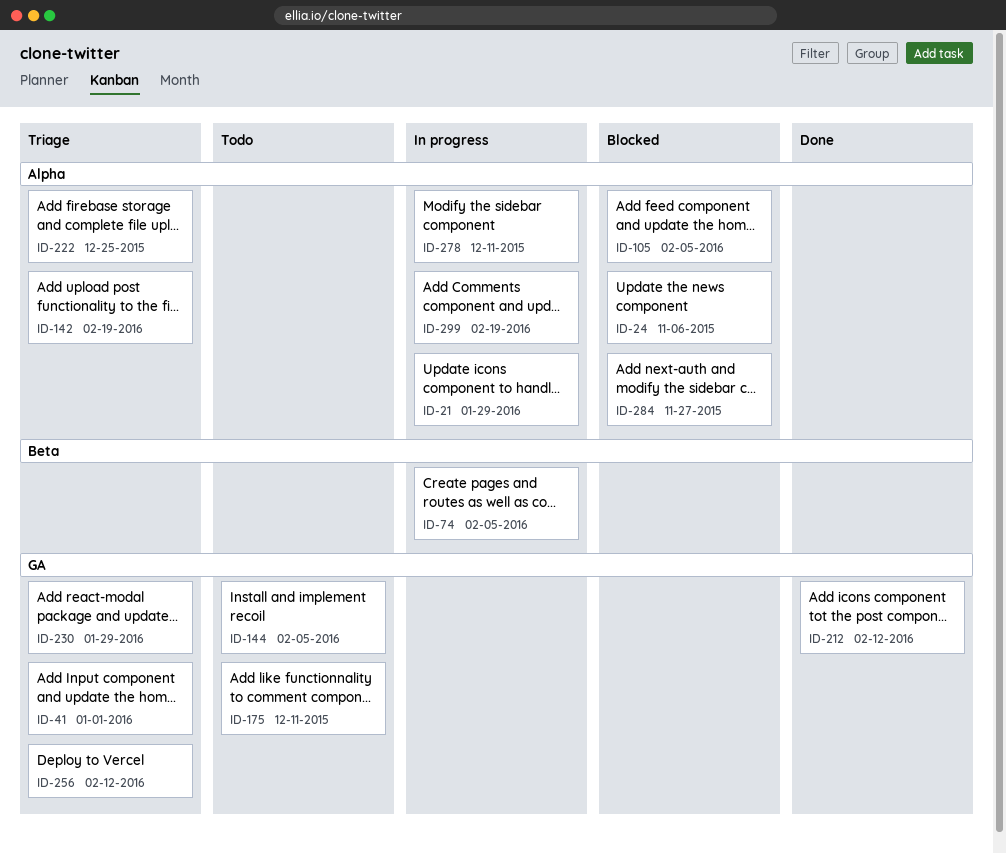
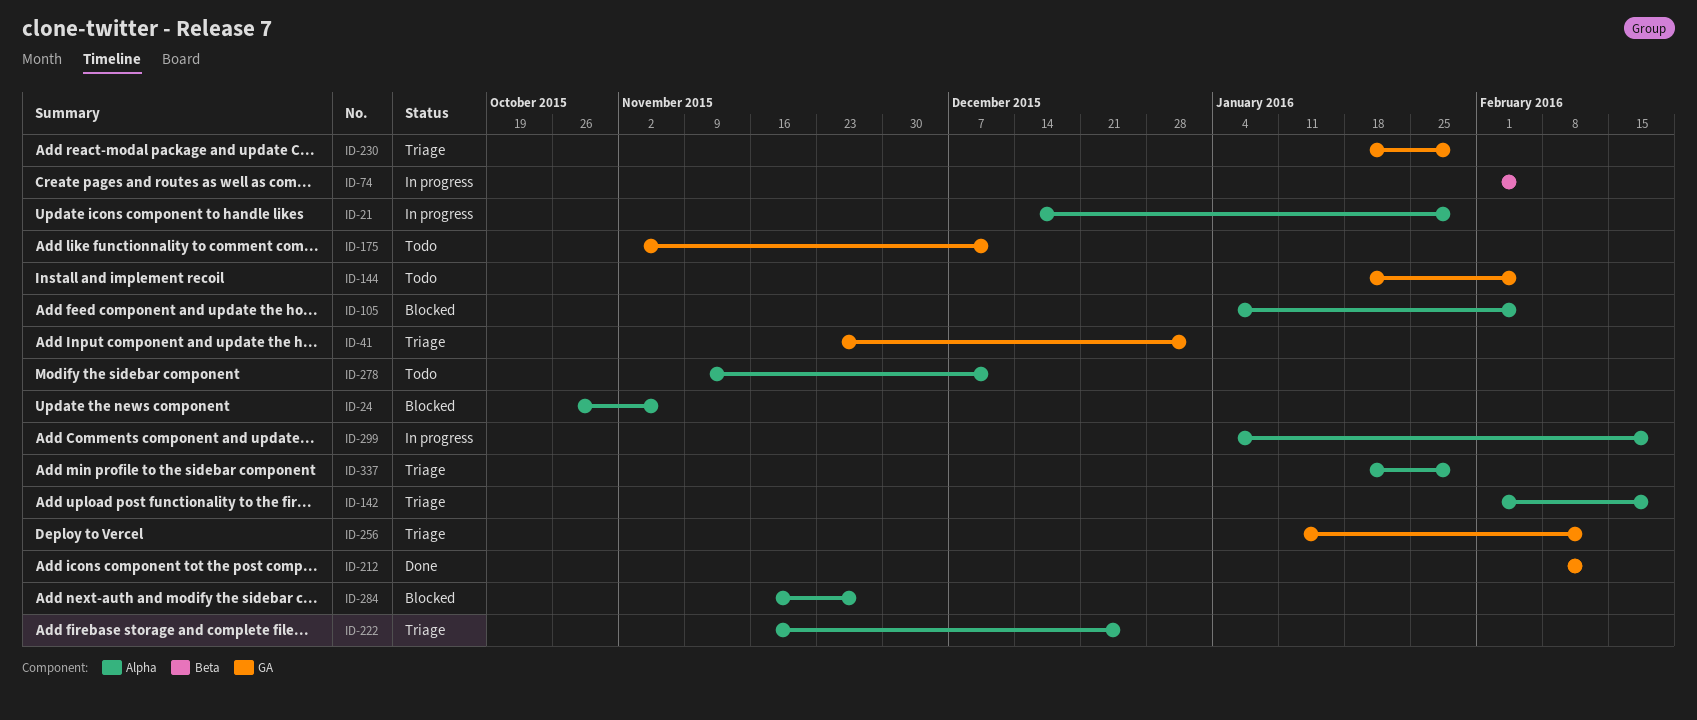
ID-278, status: In progress -> Todo
ID-337: none -> present

